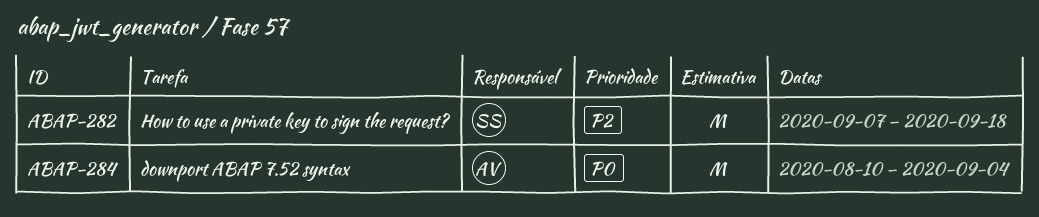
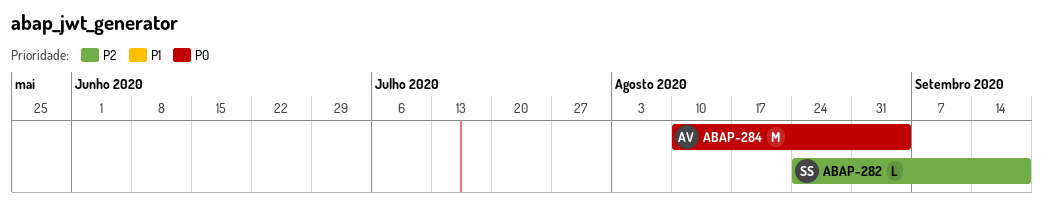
ABAP-282, estimate: M -> L
ABAP-282, start: Sep 7 -> Aug 24

